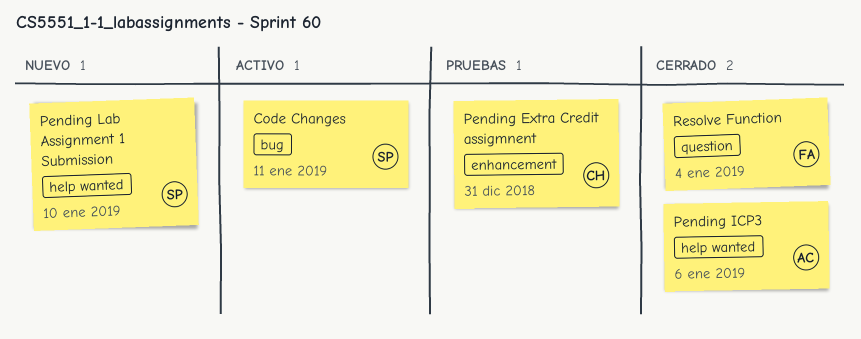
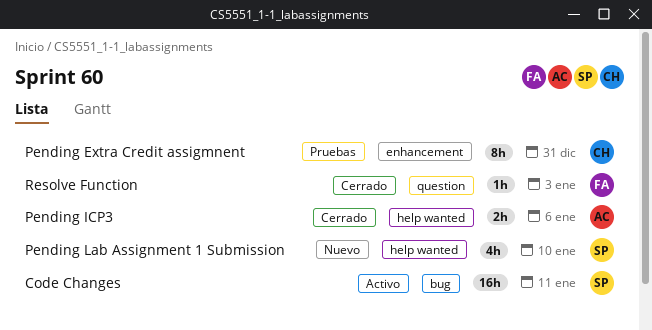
Resolve Function, due: Jan 4 -> Jan 3

